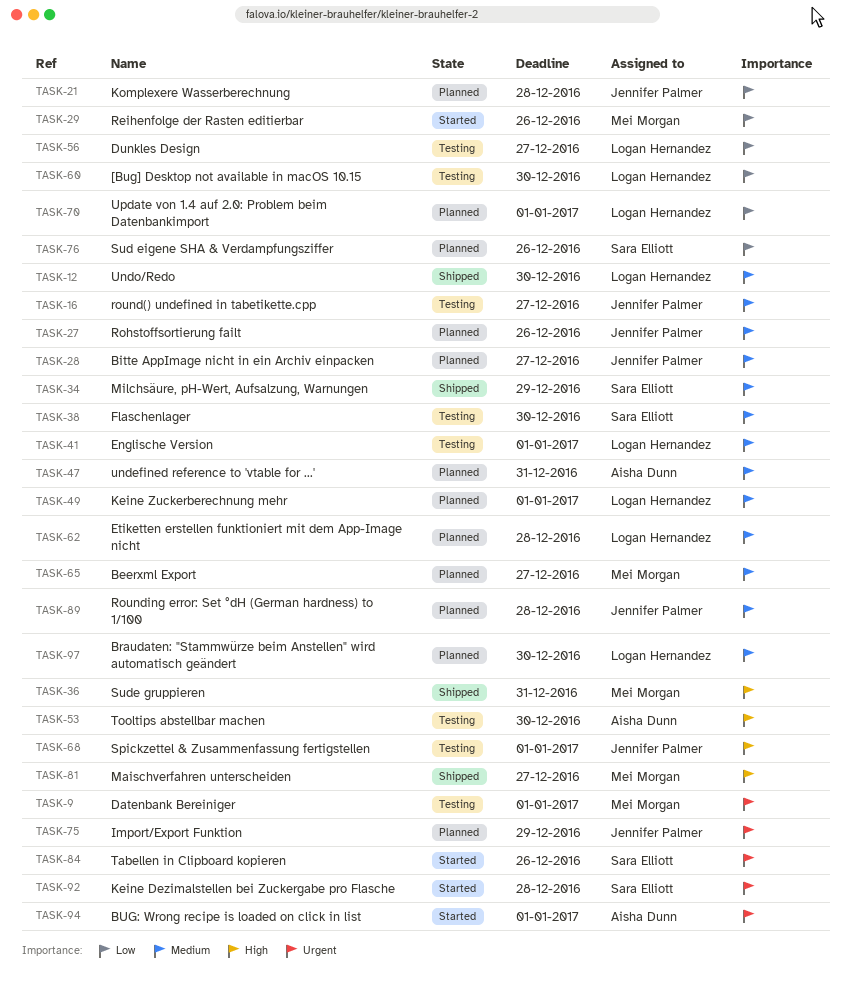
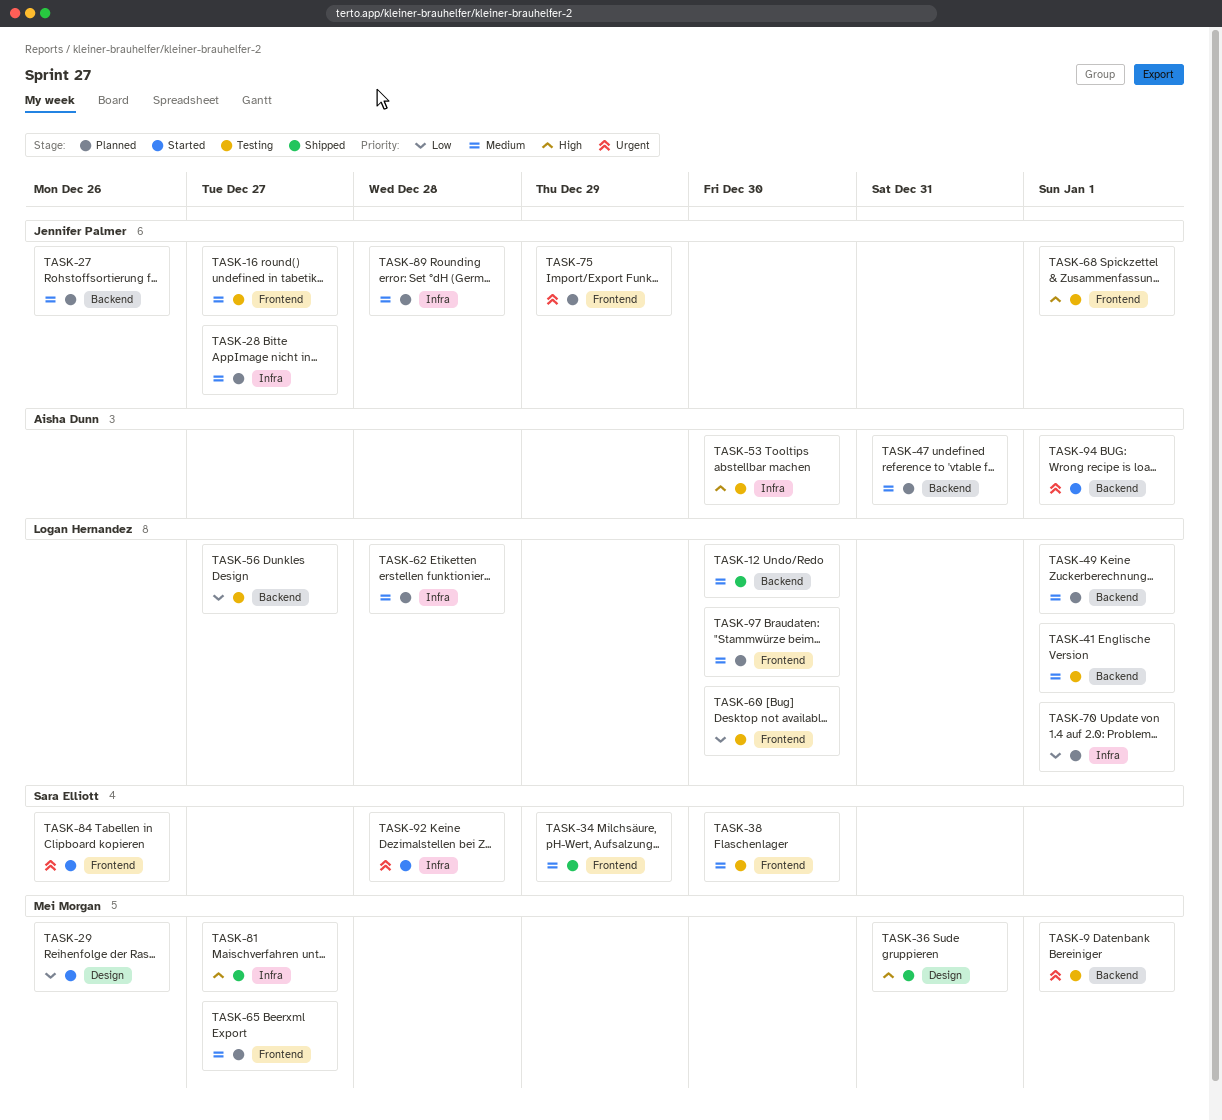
TASK-21: present -> none
TASK-76: present -> none

